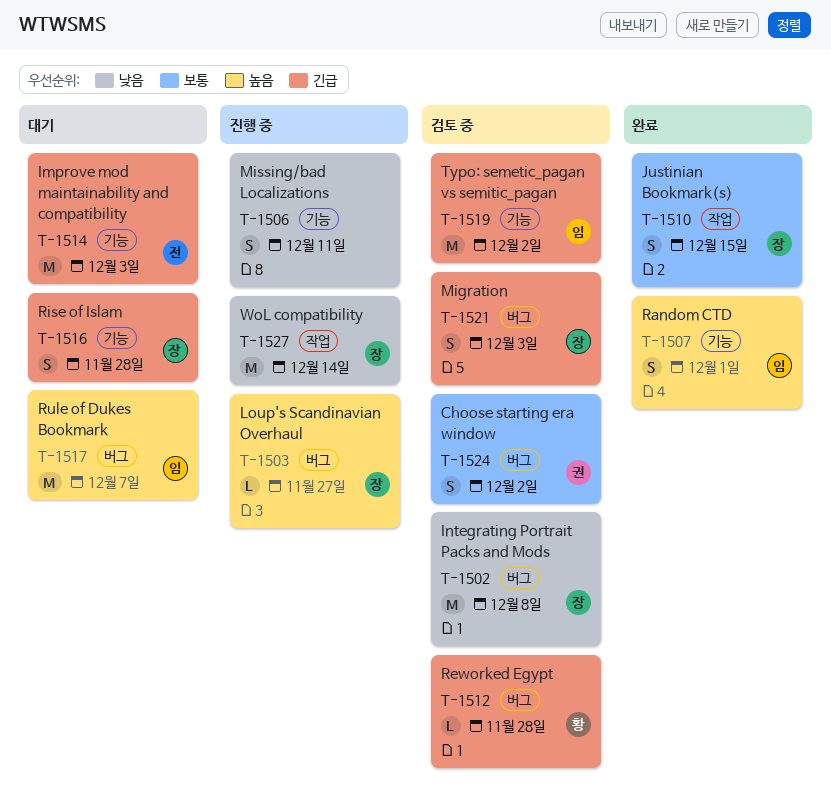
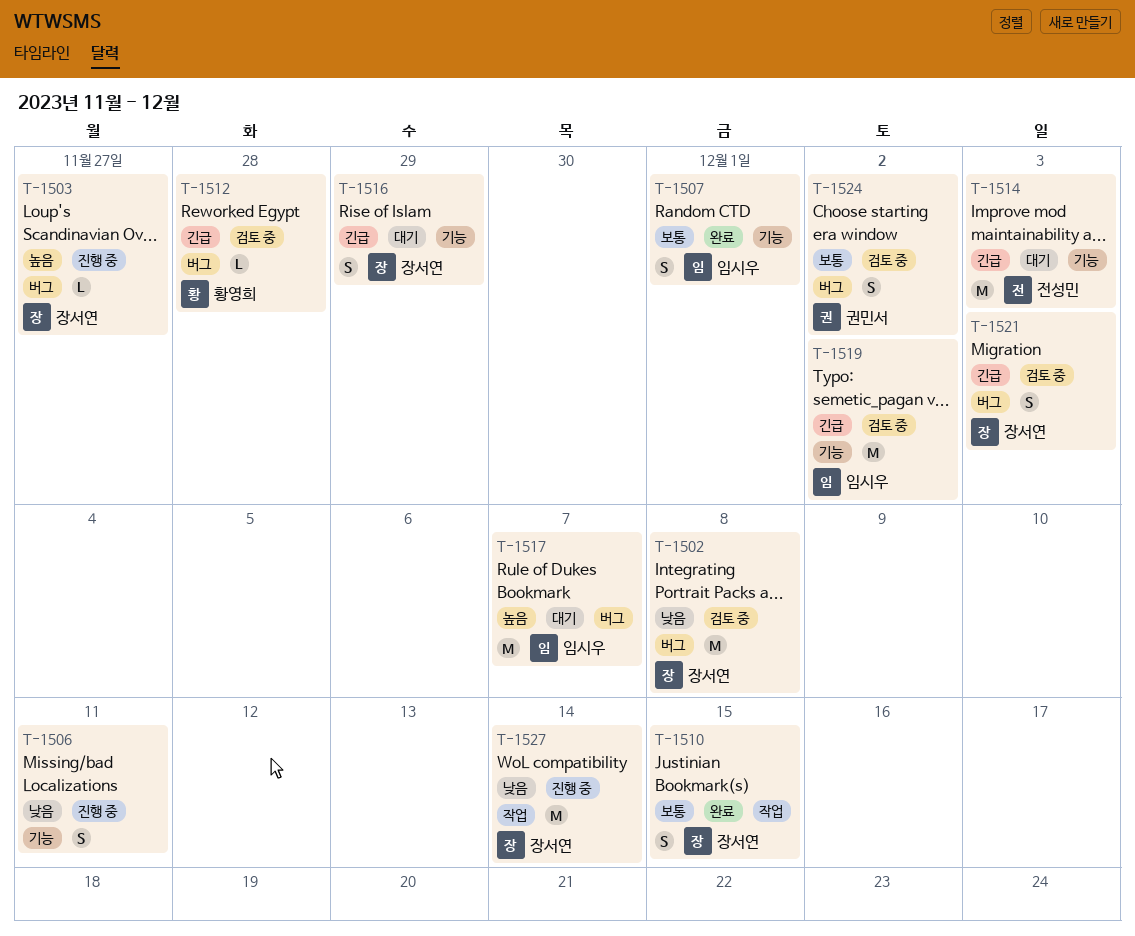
T-1507, priority: 높음 -> 보통
T-1516, due: Nov 28 -> Nov 29

